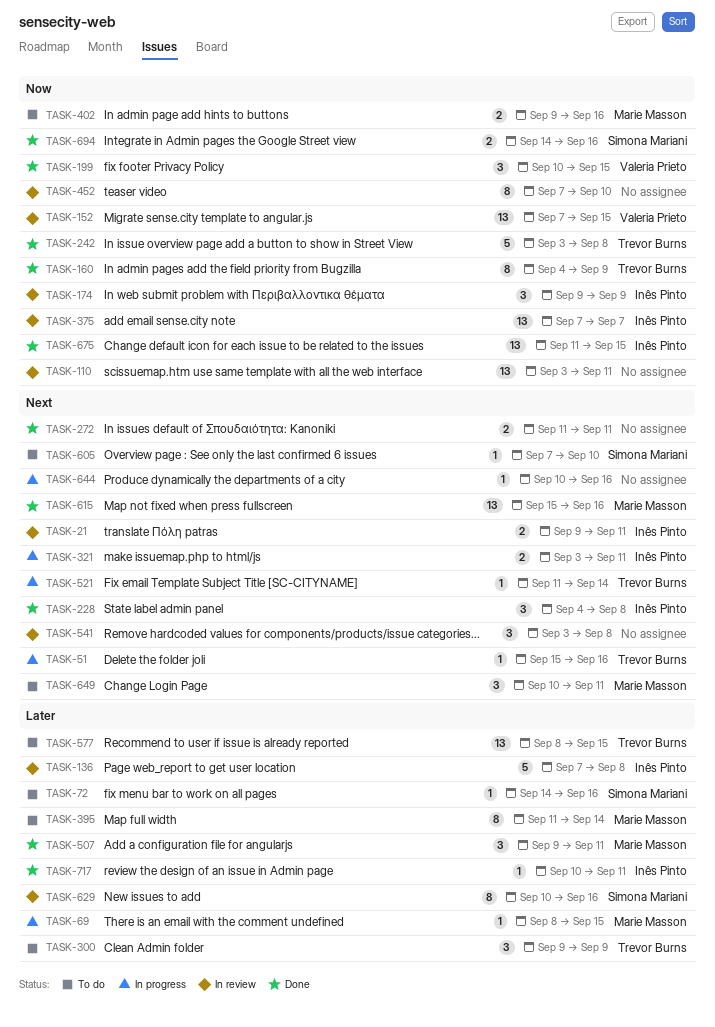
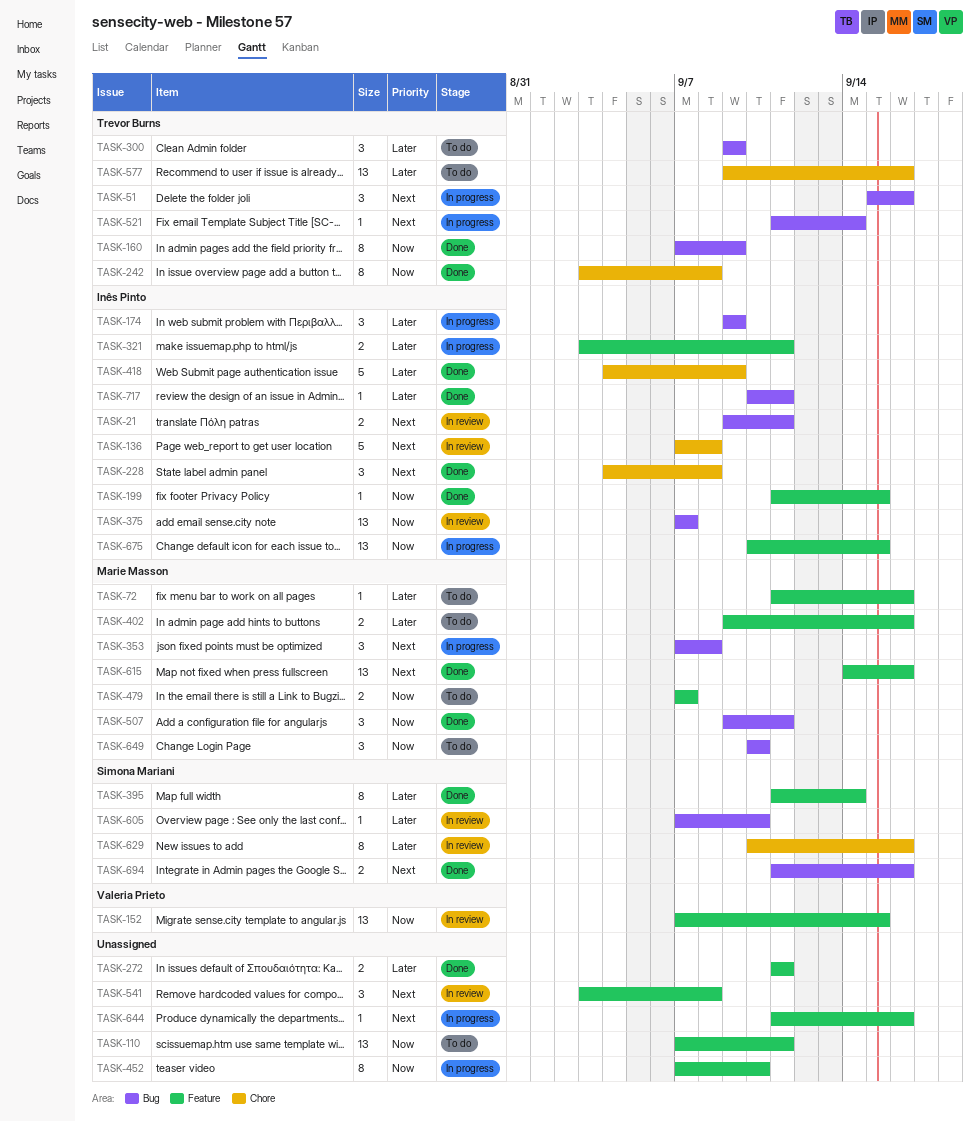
TASK-51, estimate: 1 -> 3
TASK-69: present -> none
TASK-72, owner: Simona Mariani -> Marie Masson
TASK-72, start: Sep 14 -> Sep 11
TASK-110, status: In review -> To do
TASK-110, start: Sep 3 -> Sep 7
TASK-136, priority: Later -> Next
TASK-160, start: Sep 4 -> Sep 7
TASK-174, status: In review -> In progress
TASK-174, priority: Now -> Later
TASK-199, owner: Valeria Prieto -> Inês Pinto
TASK-199, estimate: 3 -> 1
TASK-199, start: Sep 10 -> Sep 11
TASK-242, estimate: 5 -> 8
TASK-272, priority: Next -> Later
TASK-321, priority: Next -> Later
TASK-353: none -> present
TASK-395, status: To do -> Done
TASK-395, owner: Marie Masson -> Simona Mariani
TASK-402, priority: Now -> Later
TASK-418: none -> present
TASK-452, status: In review -> In progress
TASK-479: none -> present
TASK-507, priority: Later -> Now
TASK-577, start: Sep 8 -> Sep 9
TASK-577, due: Sep 15 -> Sep 16
TASK-605, status: To do -> In review
TASK-605, priority: Next -> Later
TASK-615, start: Sep 15 -> Sep 14
TASK-644, start: Sep 10 -> Sep 11
TASK-649, priority: Next -> Now
TASK-649, due: Sep 11 -> Sep 10
TASK-675, status: Done -> In progress
TASK-675, start: Sep 11 -> Sep 10
TASK-694, priority: Now -> Next
TASK-694, start: Sep 14 -> Sep 11

